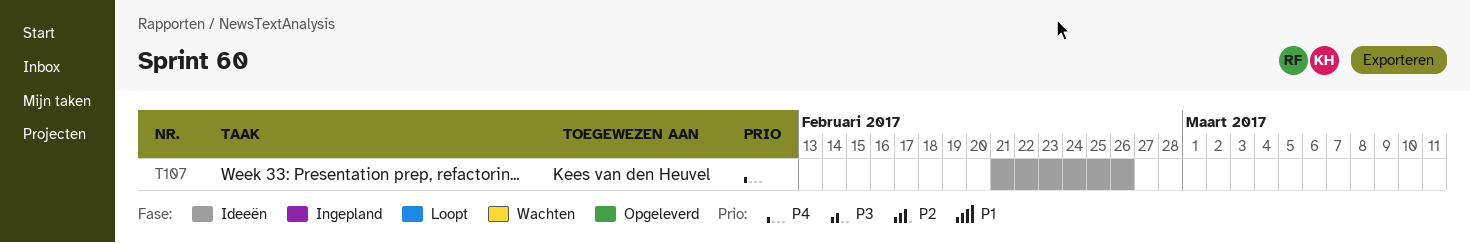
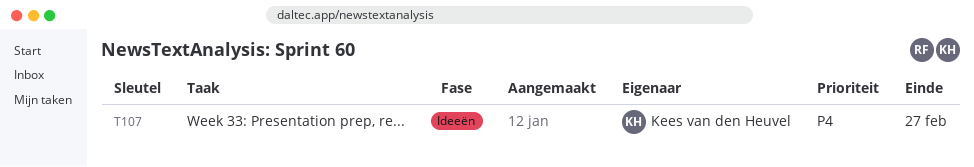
T107, due: Feb 26 -> Feb 27

